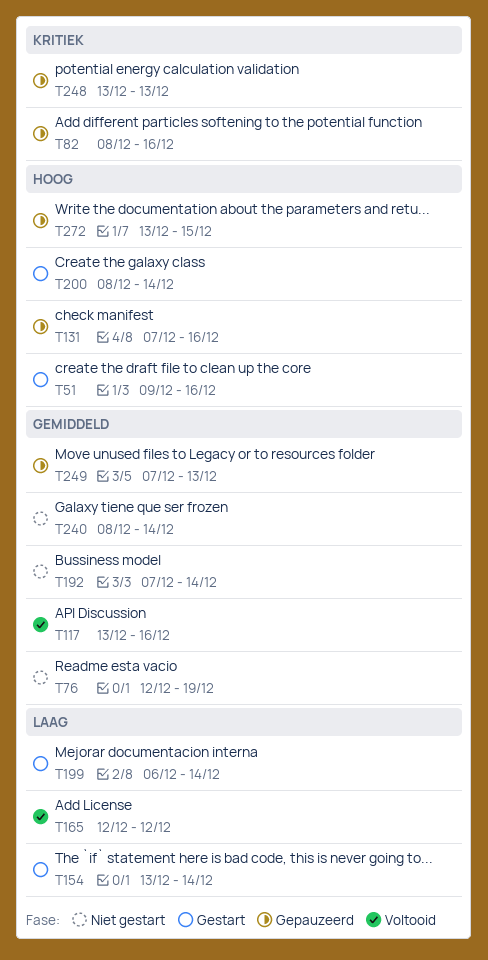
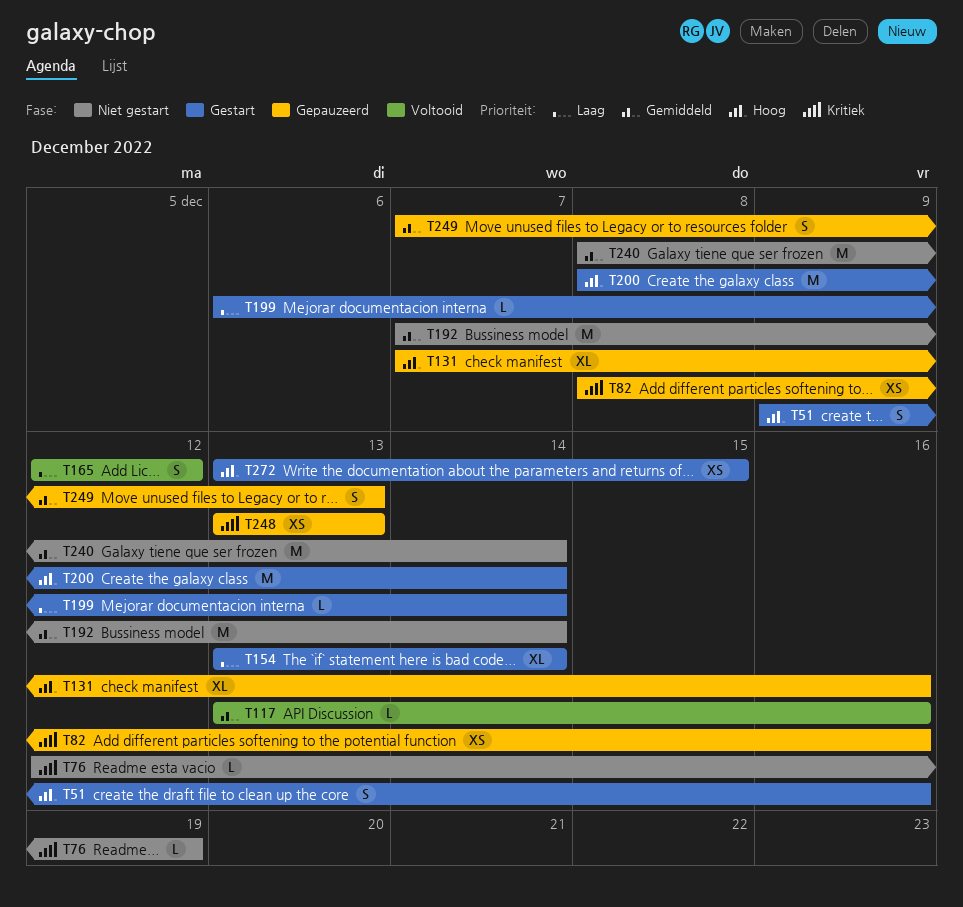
T76, priority: Gemiddeld -> Kritiek
T272, status: Gepauzeerd -> Gestart

